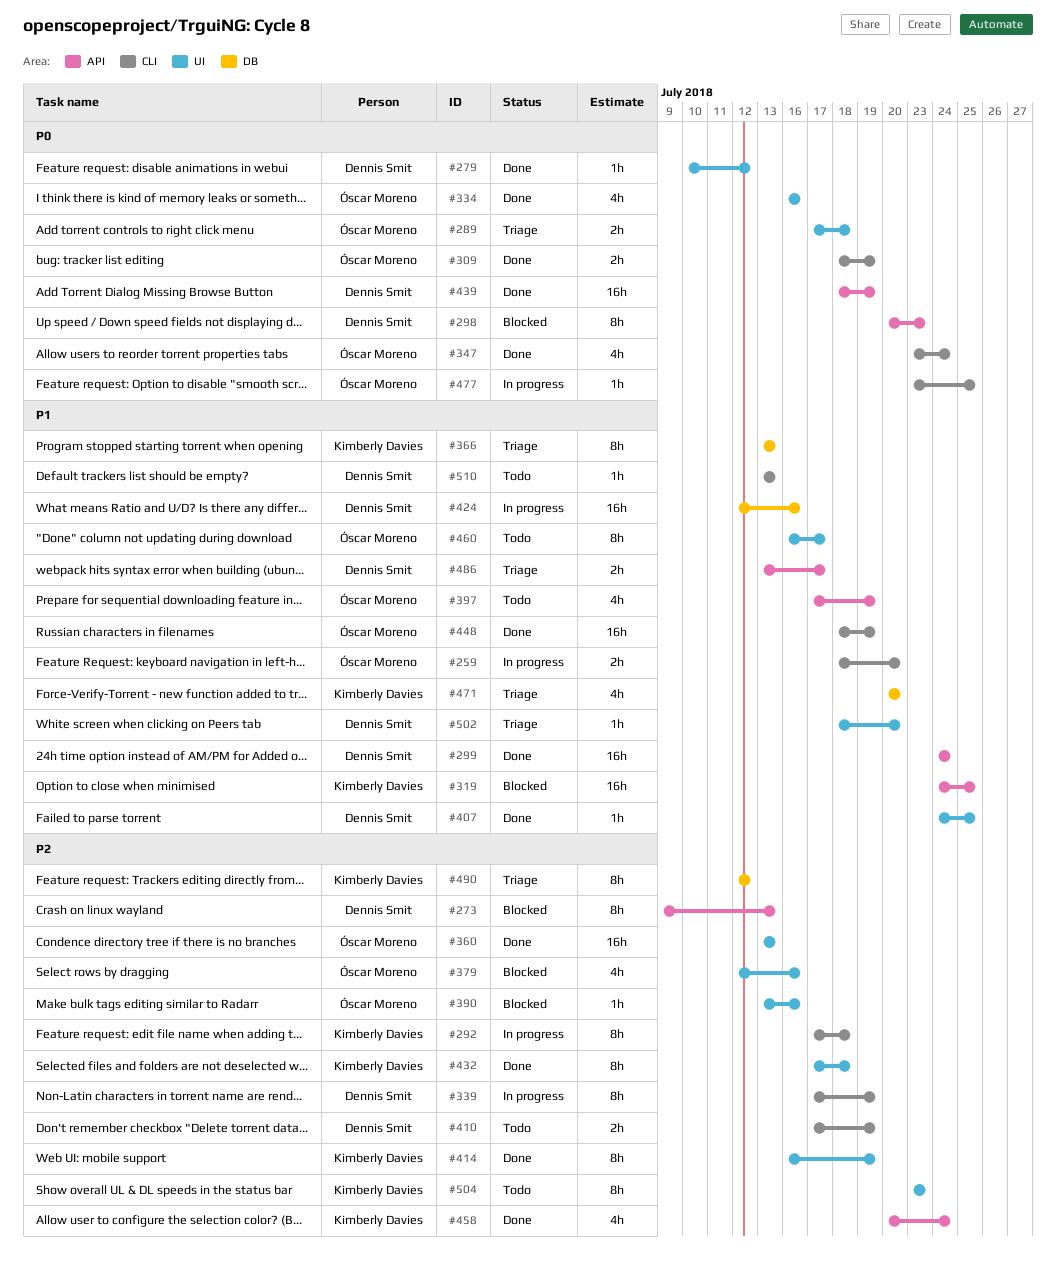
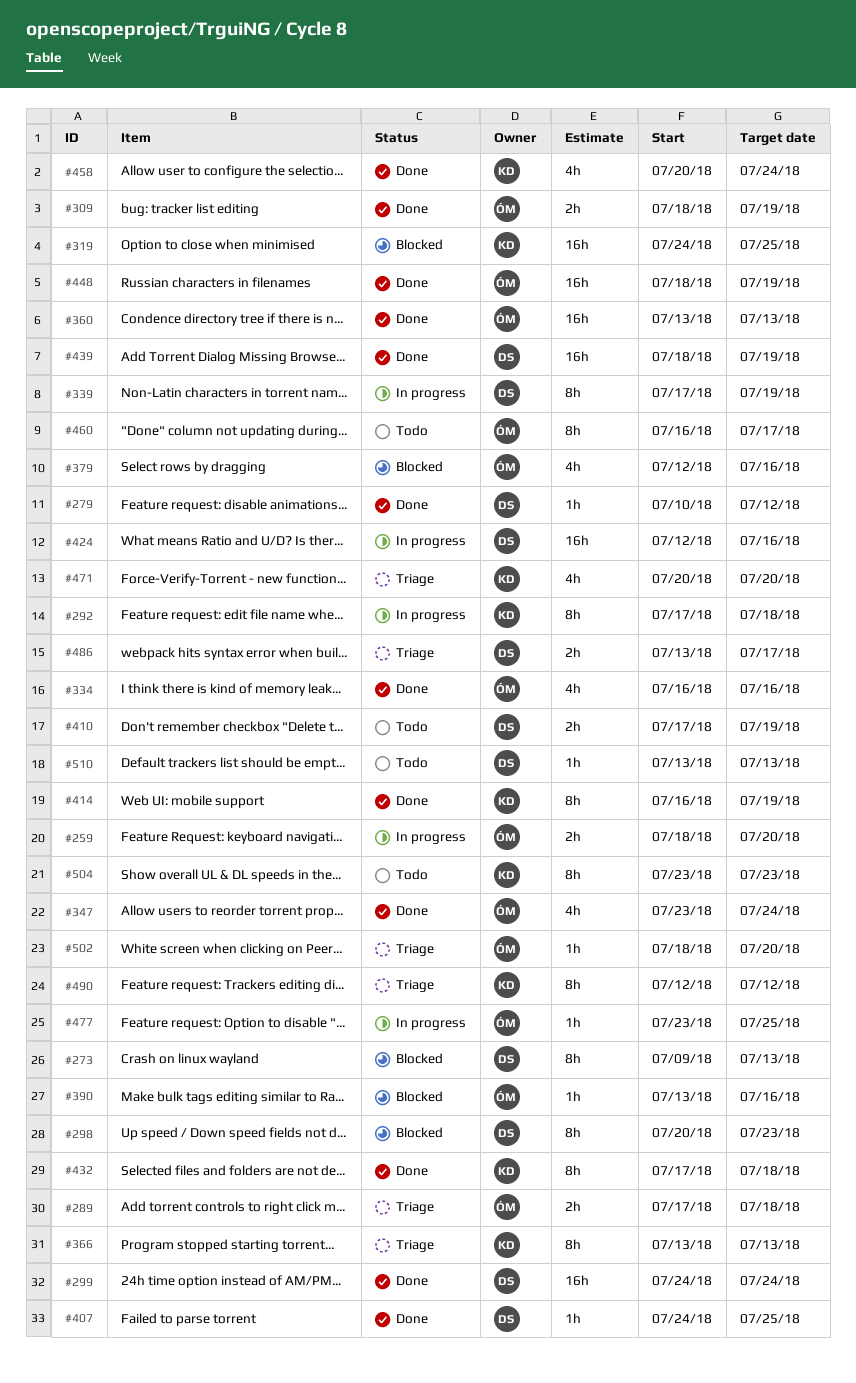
#397: present -> none
#502, owner: Dennis Smit -> Óscar Moreno

